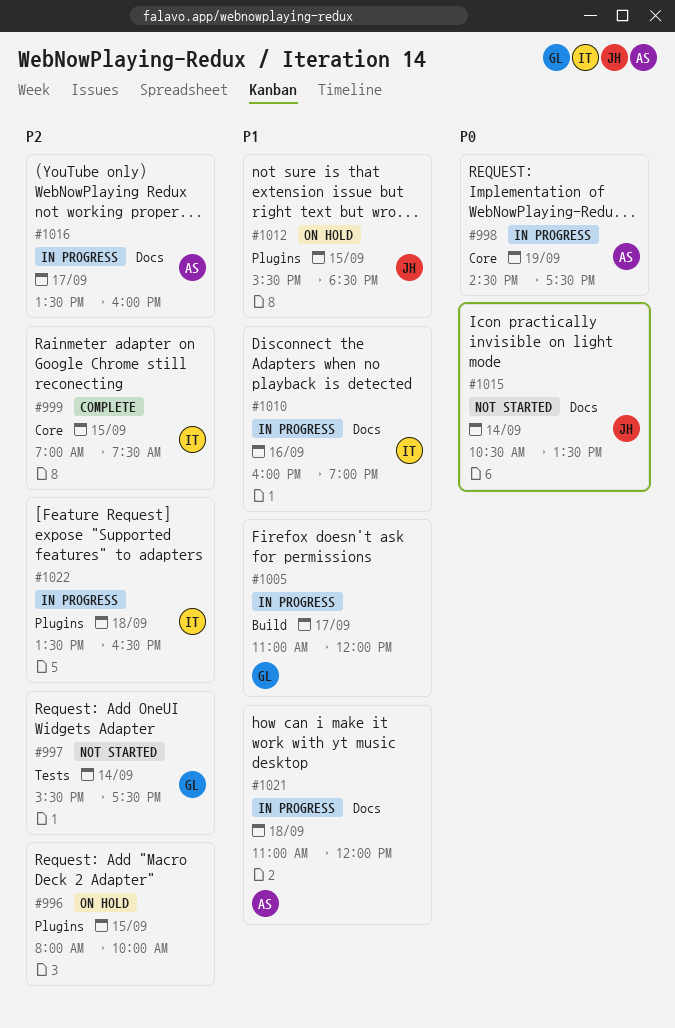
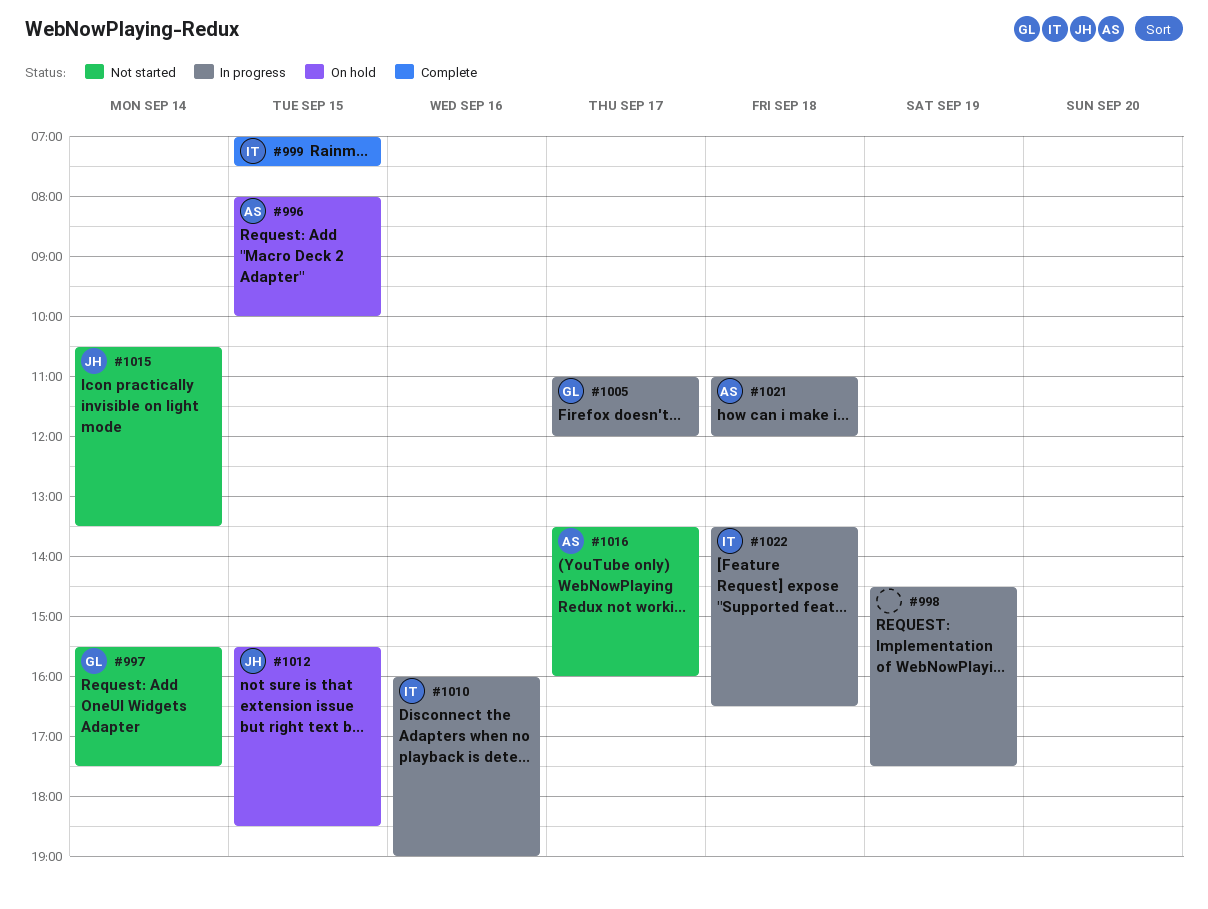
#996, owner: none -> AS
#998, owner: AS -> none
#1016, status: In progress -> Not started

